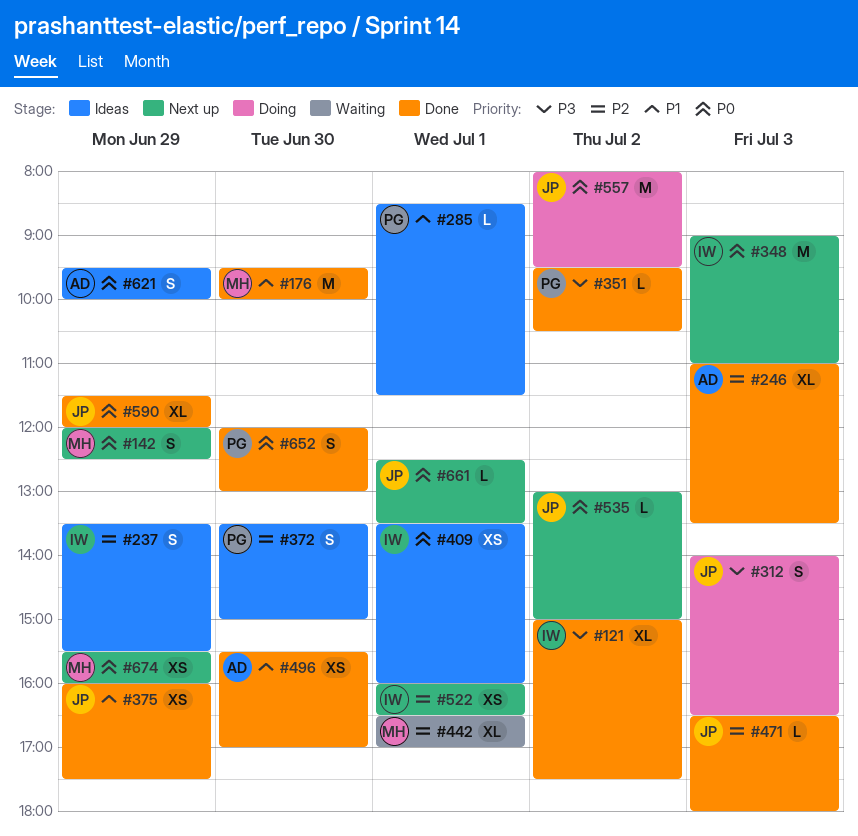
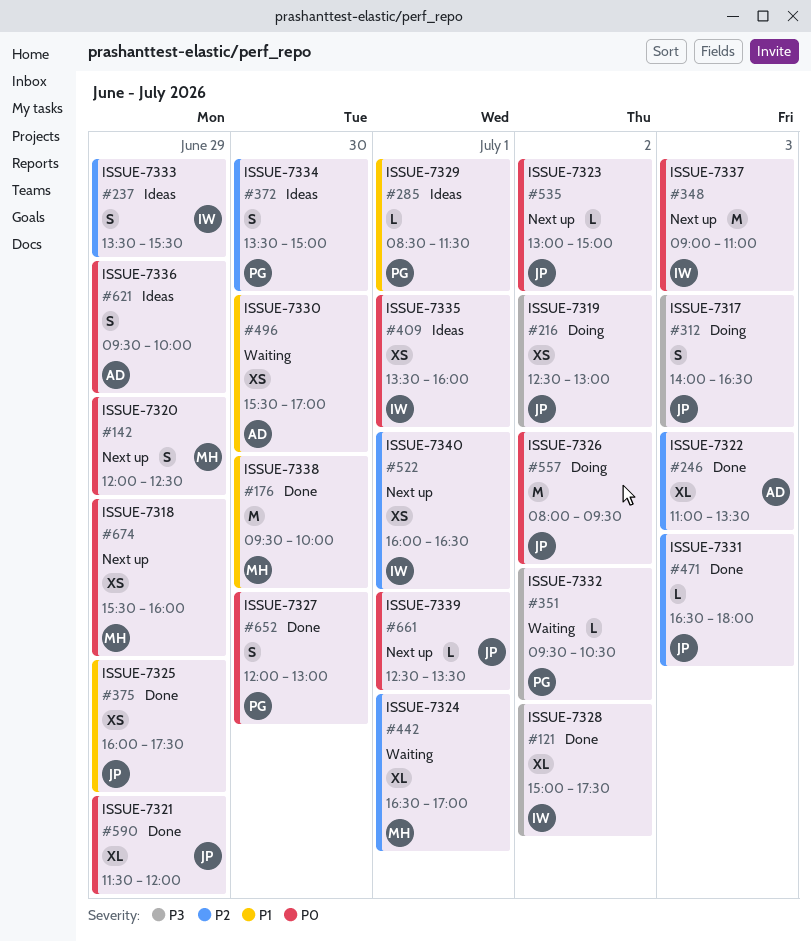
#216: none -> present
#351, status: Done -> Waiting
#496, status: Done -> Waiting

